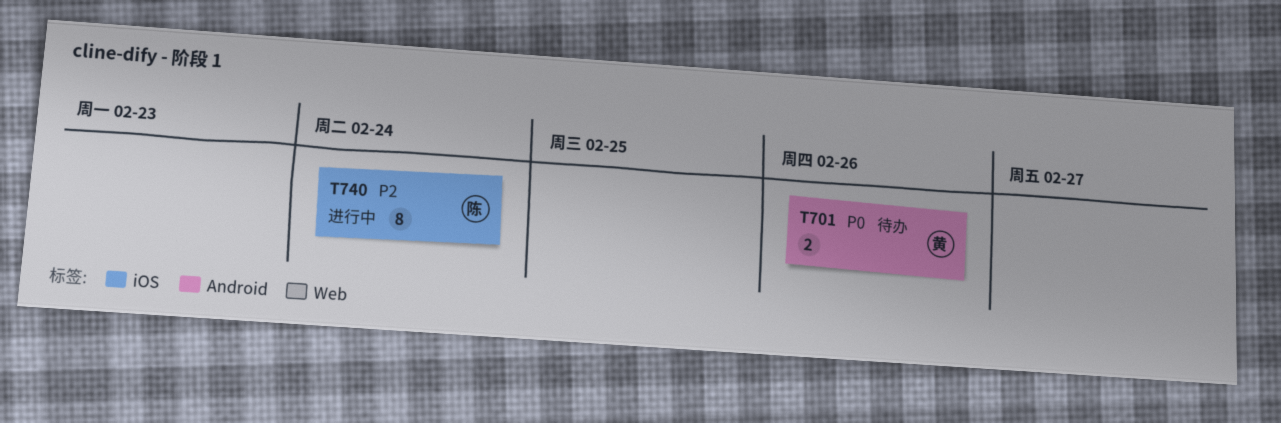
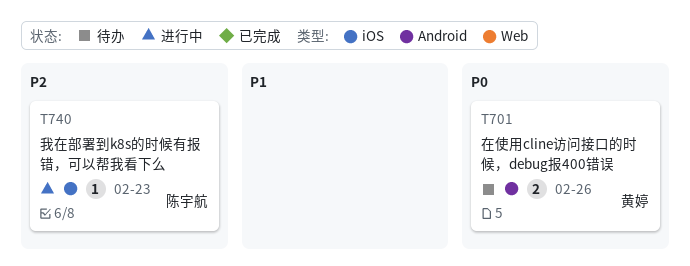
T740, estimate: 8 -> 1
T740, due: Feb 24 -> Feb 23

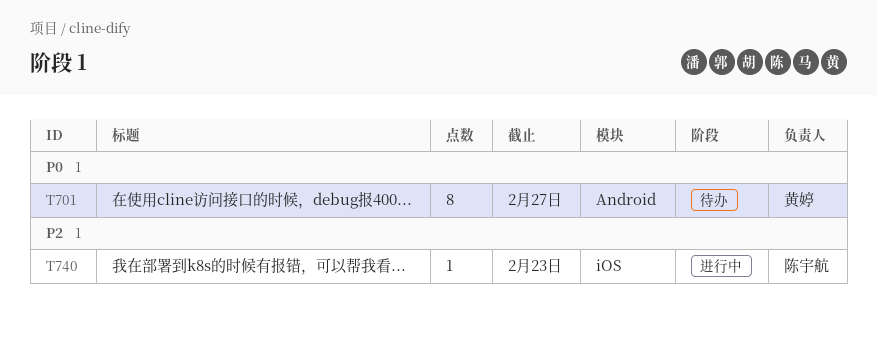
T701, estimate: 2 -> 8
T701, due: Feb 26 -> Feb 27

